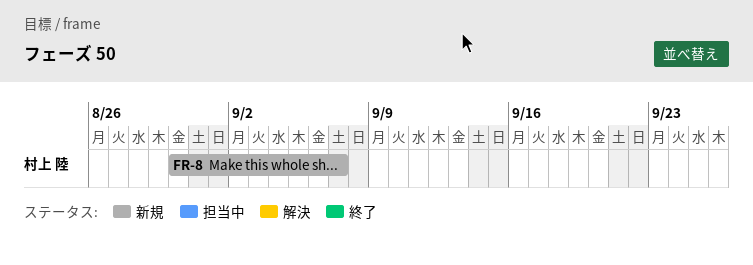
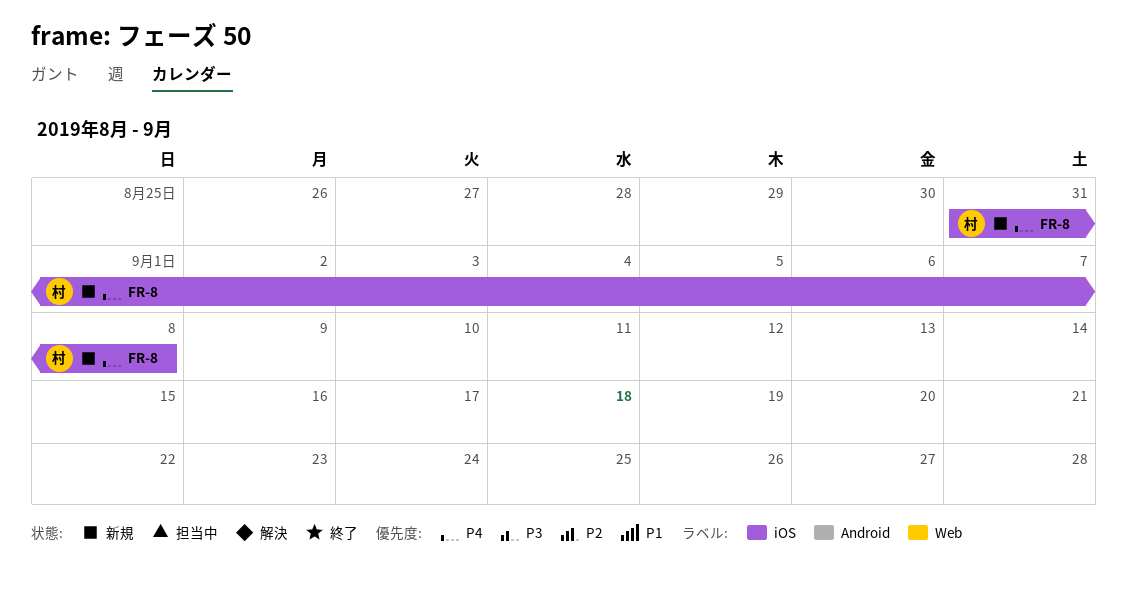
FR-8, start: Aug 30 -> Aug 31
FR-8, due: Sep 7 -> Sep 8

